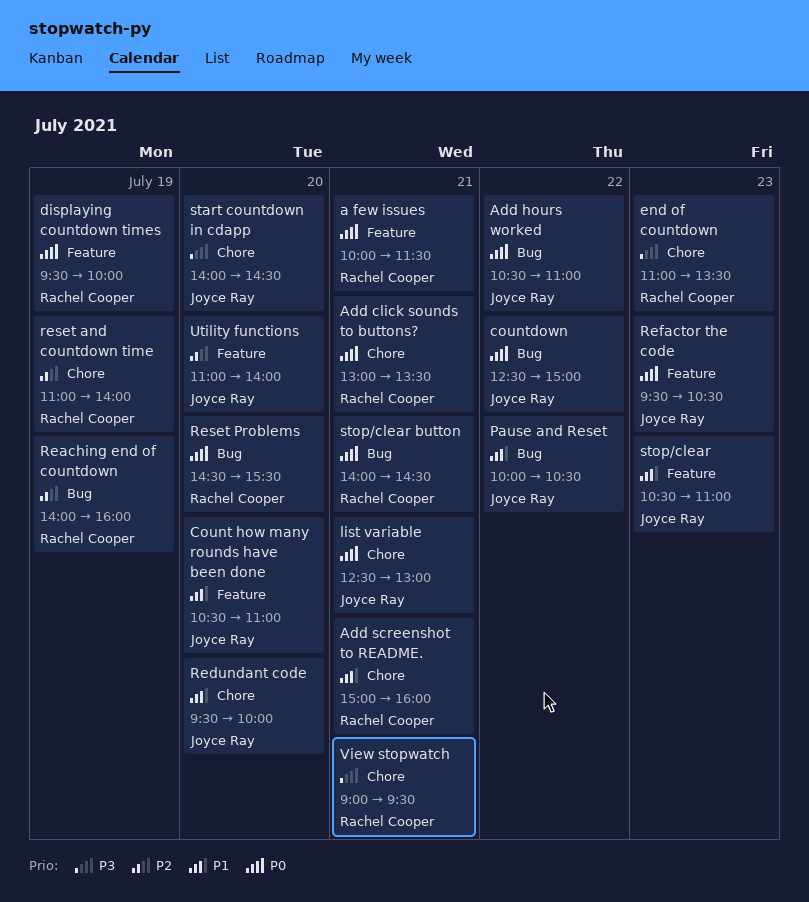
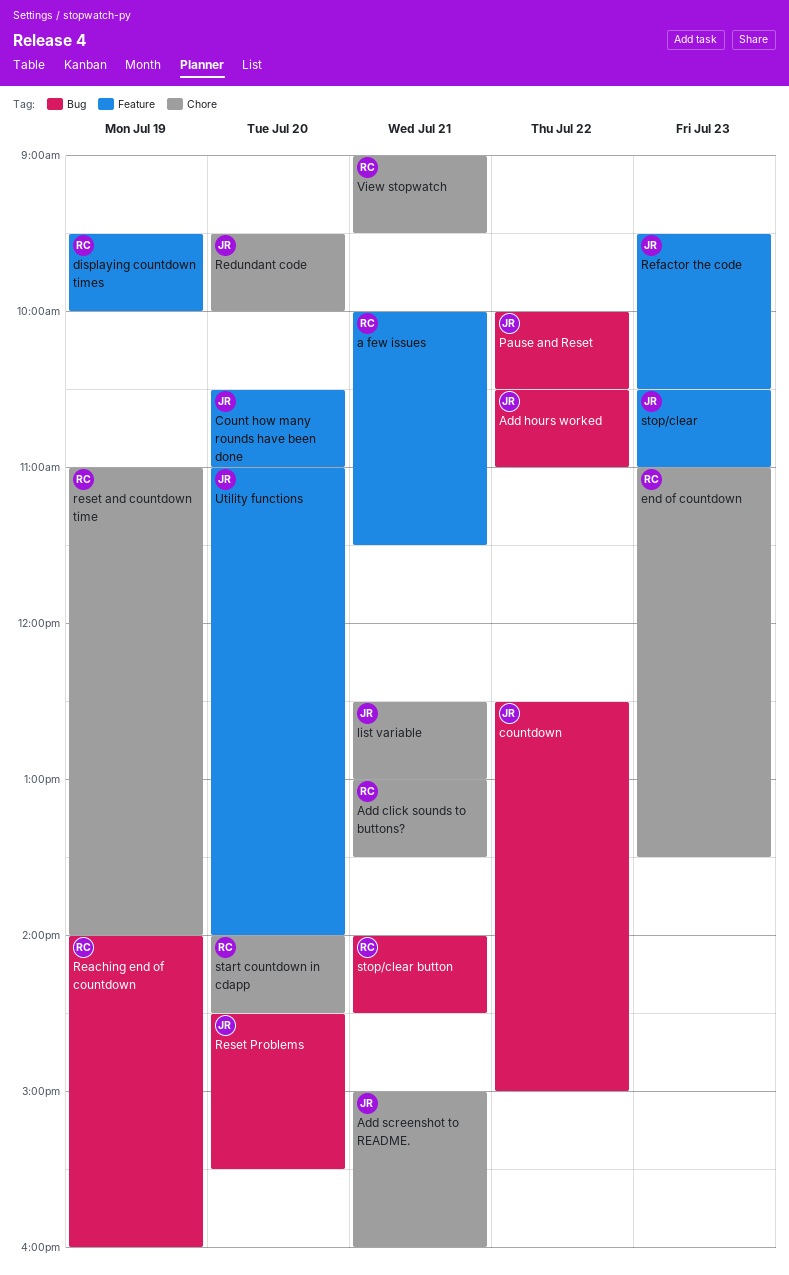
Add screenshot to README., owner: Rachel Cooper -> Joyce Ray
Reset Problems, owner: Rachel Cooper -> Joyce Ray
start countdown in cdapp, owner: Joyce Ray -> Rachel Cooper

